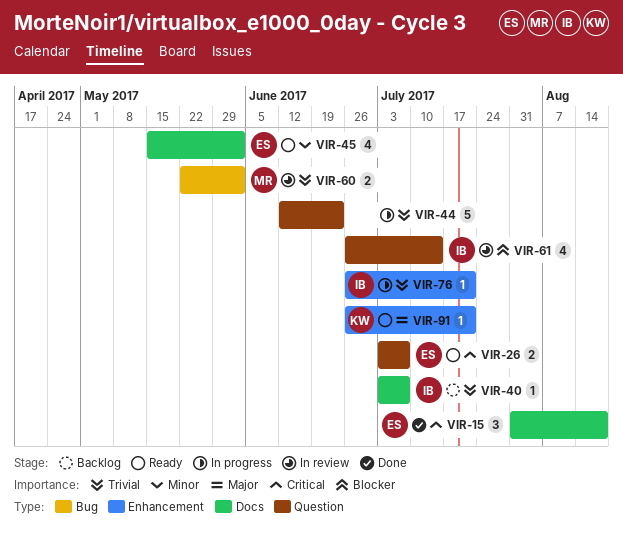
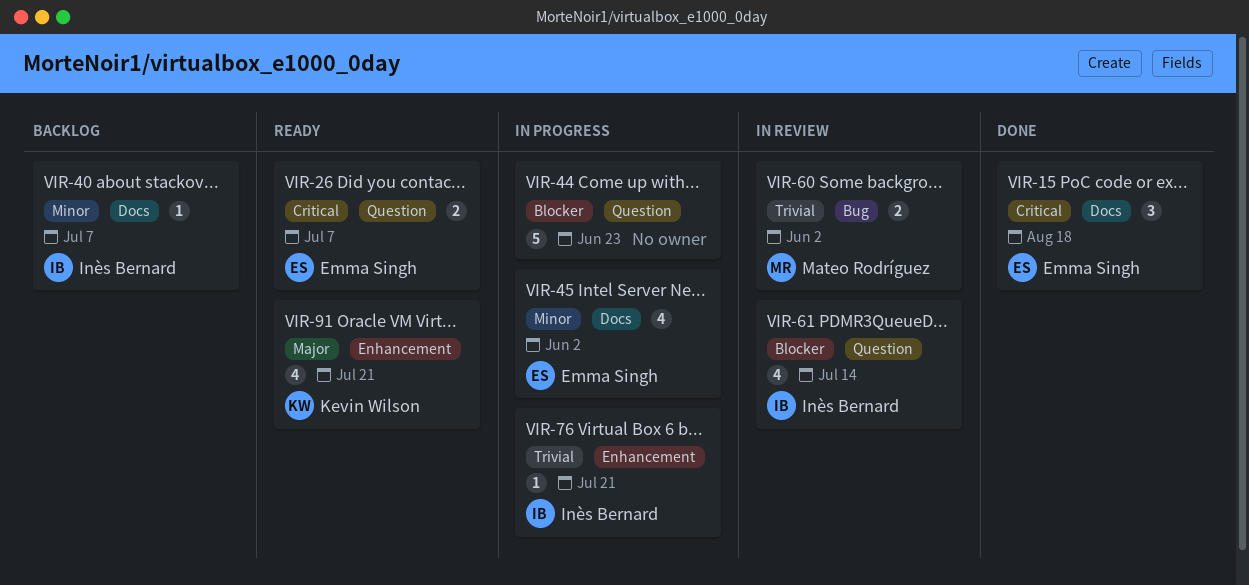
VIR-40, priority: Trivial -> Minor
VIR-44, priority: Trivial -> Blocker
VIR-45, status: Ready -> In progress
VIR-91, estimate: 1 -> 4

